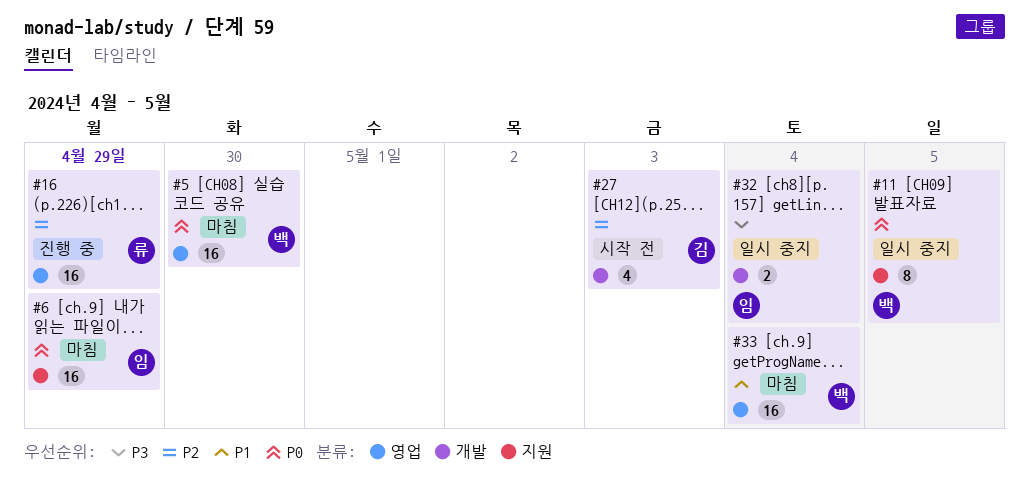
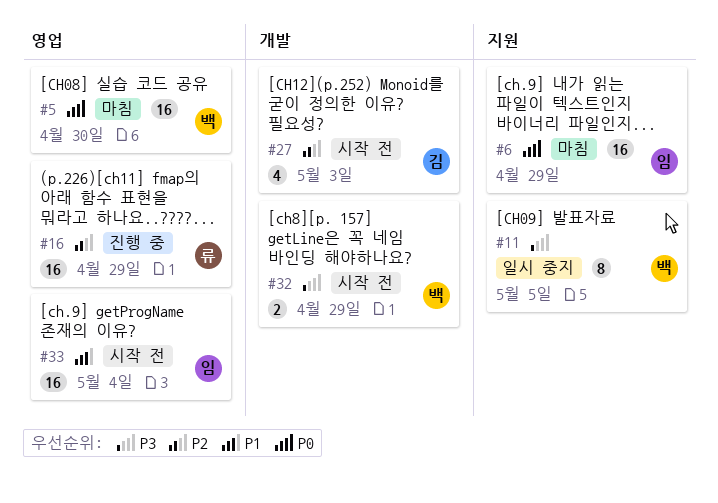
#11, priority: P0 -> P3
#32, status: 일시 중지 -> 시작 전
#32, owner: 임 -> 백
#32, due: May 4 -> Apr 29
#33, status: 마침 -> 시작 전
#33, owner: 백 -> 임

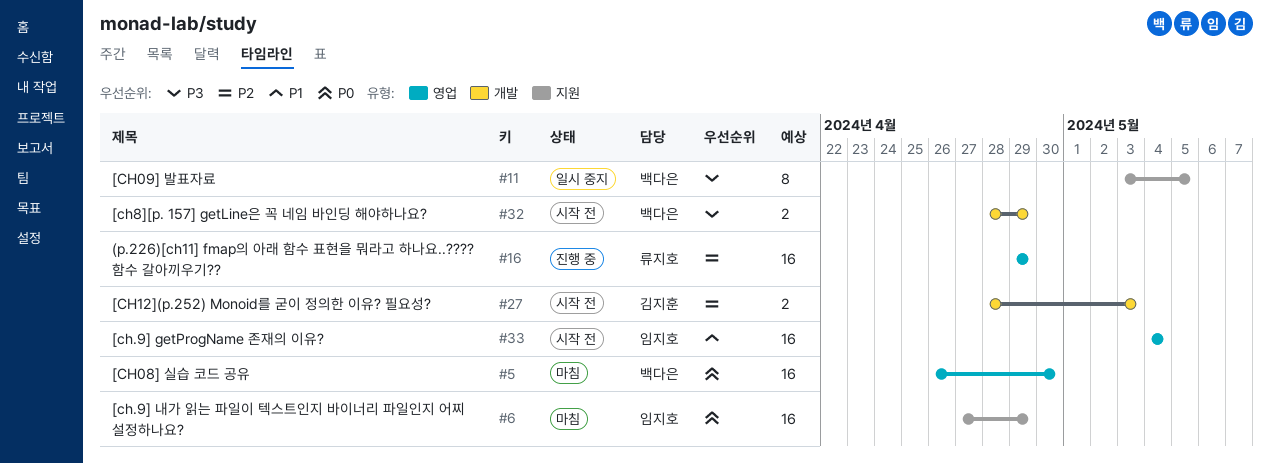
#27, estimate: 4 -> 2

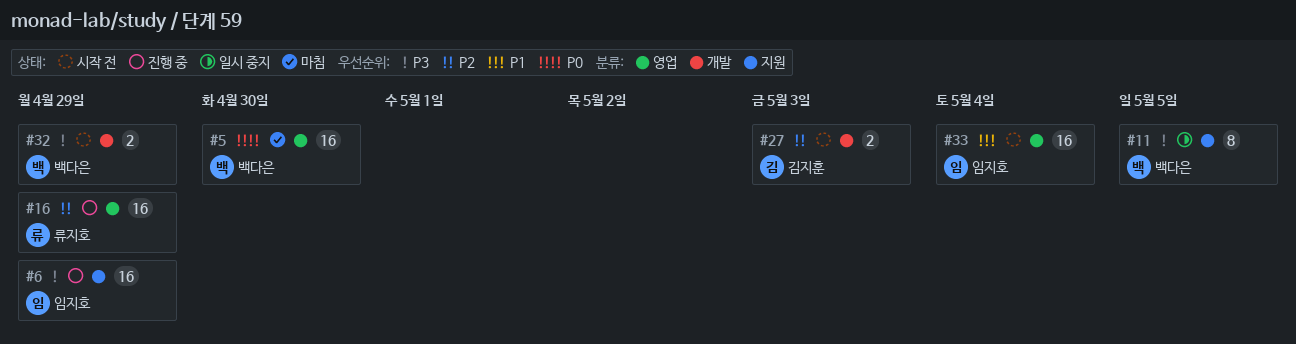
#6, status: 마침 -> 진행 중
#6, priority: P0 -> P3

